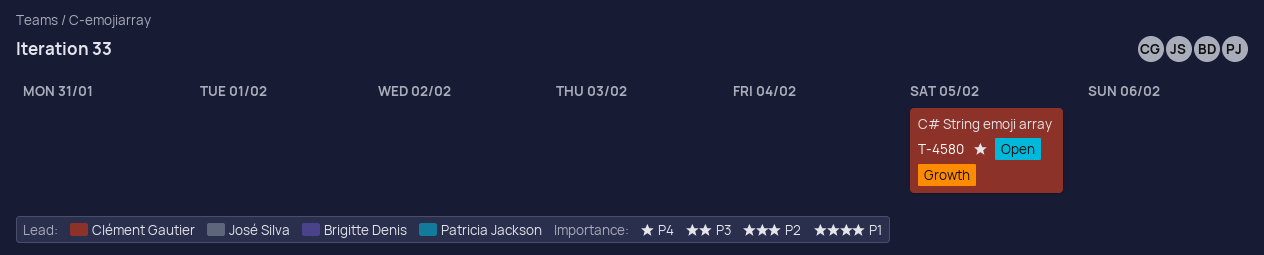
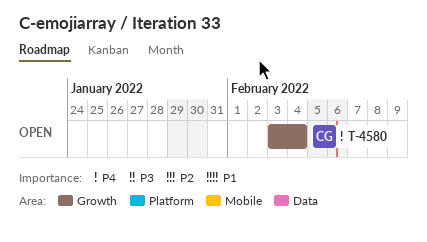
T-4580, due: Feb 5 -> Feb 4

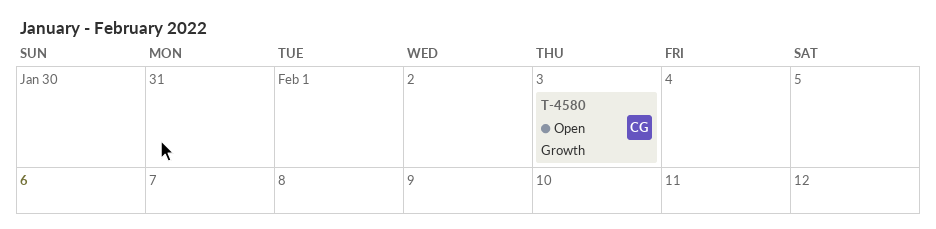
T-4580, due: Feb 4 -> Feb 3

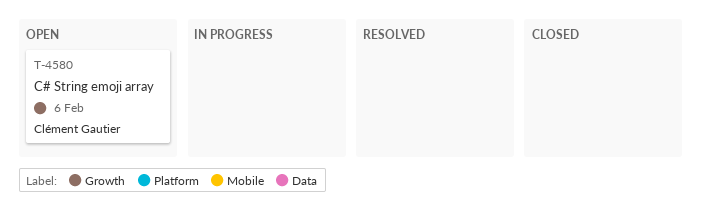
T-4580, due: Feb 3 -> Feb 6

